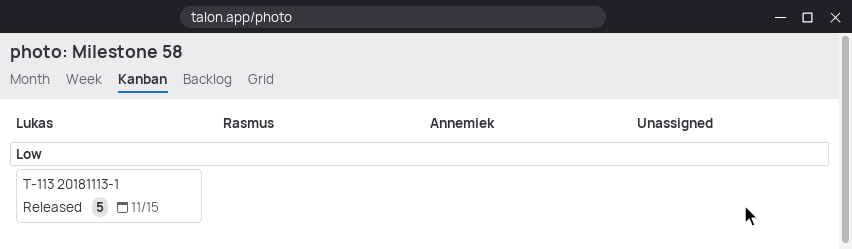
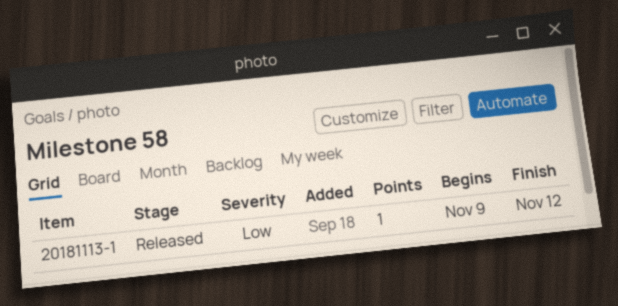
20181113-1, estimate: 5 -> 1
20181113-1, due: Nov 15 -> Nov 12

